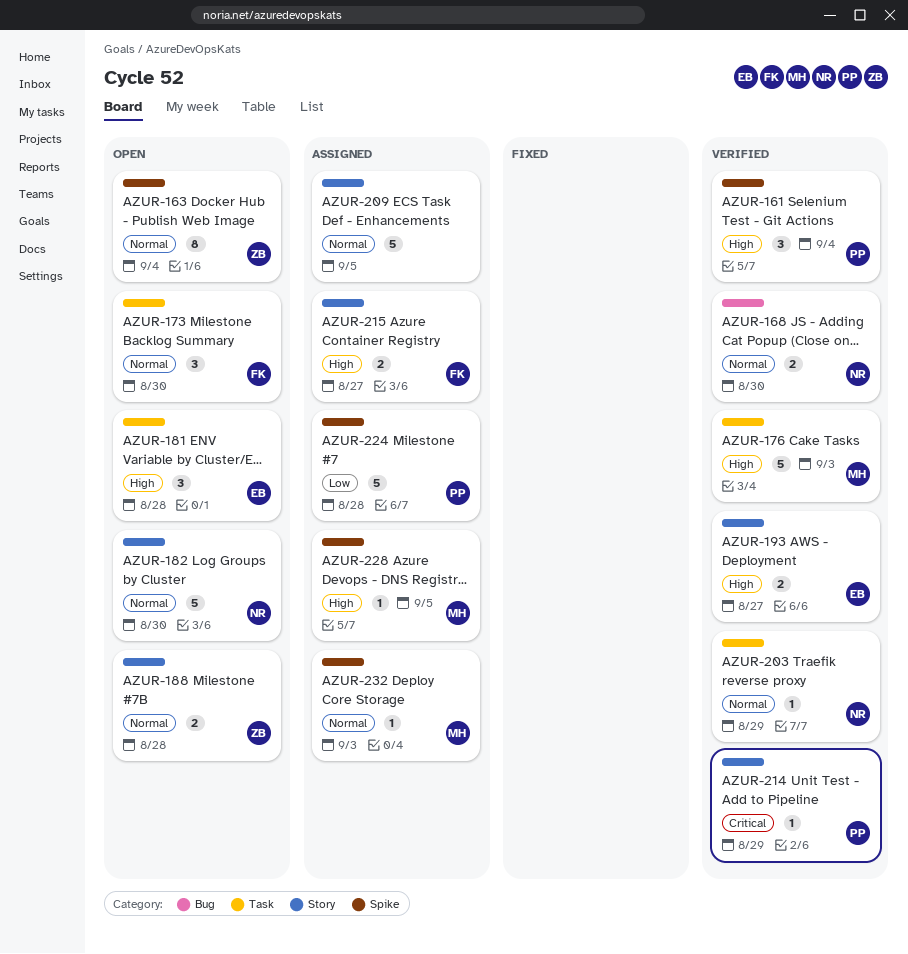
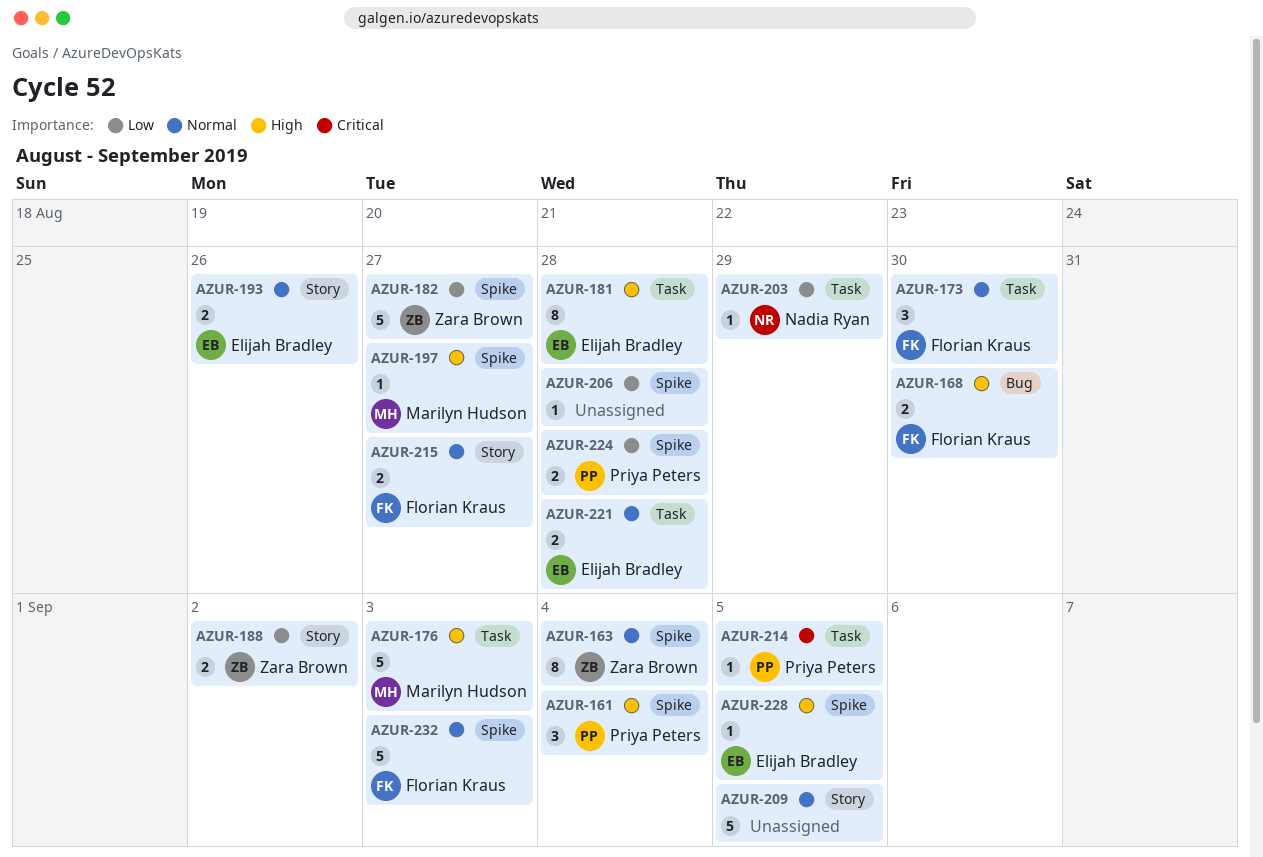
AZUR-168, owner: Nadia Ryan -> Florian Kraus
AZUR-168, priority: Normal -> High
AZUR-181, estimate: 3 -> 8
AZUR-182, owner: Nadia Ryan -> Zara Brown
AZUR-182, priority: Normal -> Low
AZUR-182, label: Story -> Spike
AZUR-182, due: Aug 30 -> Aug 27
AZUR-188, priority: Normal -> Low
AZUR-188, due: Aug 28 -> Sep 2
AZUR-193, priority: High -> Normal
AZUR-193, due: Aug 27 -> Aug 26
AZUR-197: none -> present
AZUR-203, priority: Normal -> Low
AZUR-206: none -> present
AZUR-214, label: Story -> Task
AZUR-214, due: Aug 29 -> Sep 5
AZUR-215, priority: High -> Normal
AZUR-221: none -> present
AZUR-224, estimate: 5 -> 2
AZUR-228, owner: Marilyn Hudson -> Elijah Bradley
AZUR-232, owner: Marilyn Hudson -> Florian Kraus
AZUR-232, estimate: 1 -> 5

